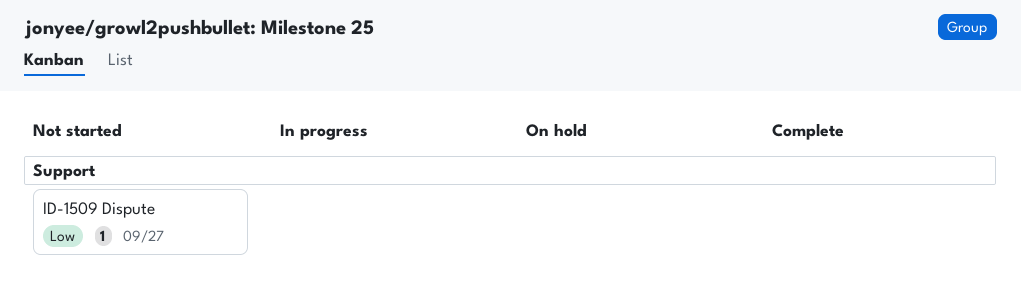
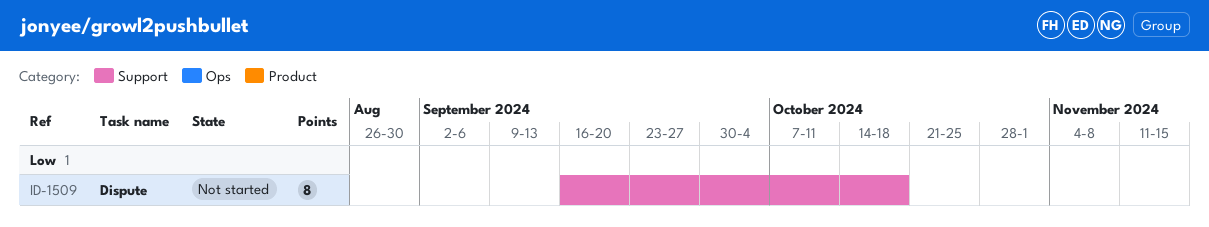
ID-1509, estimate: 1 -> 8
ID-1509, due: Sep 27 -> Oct 18

